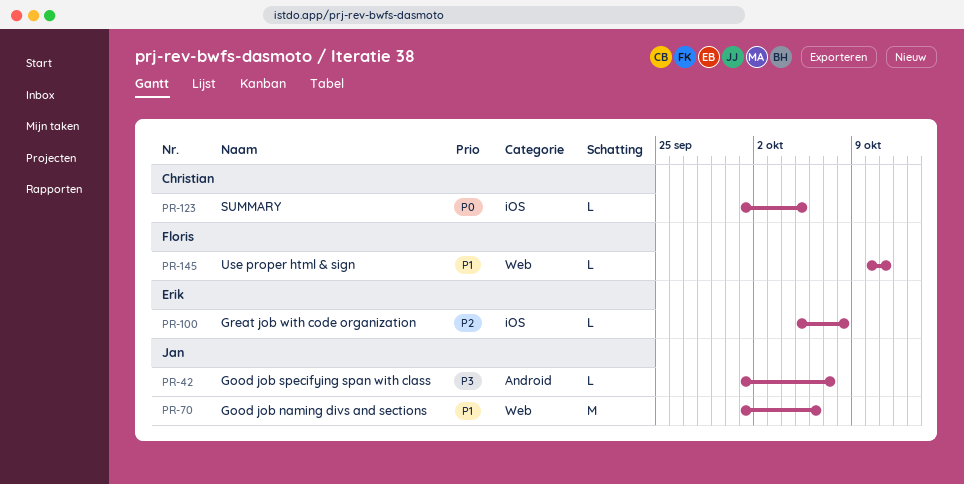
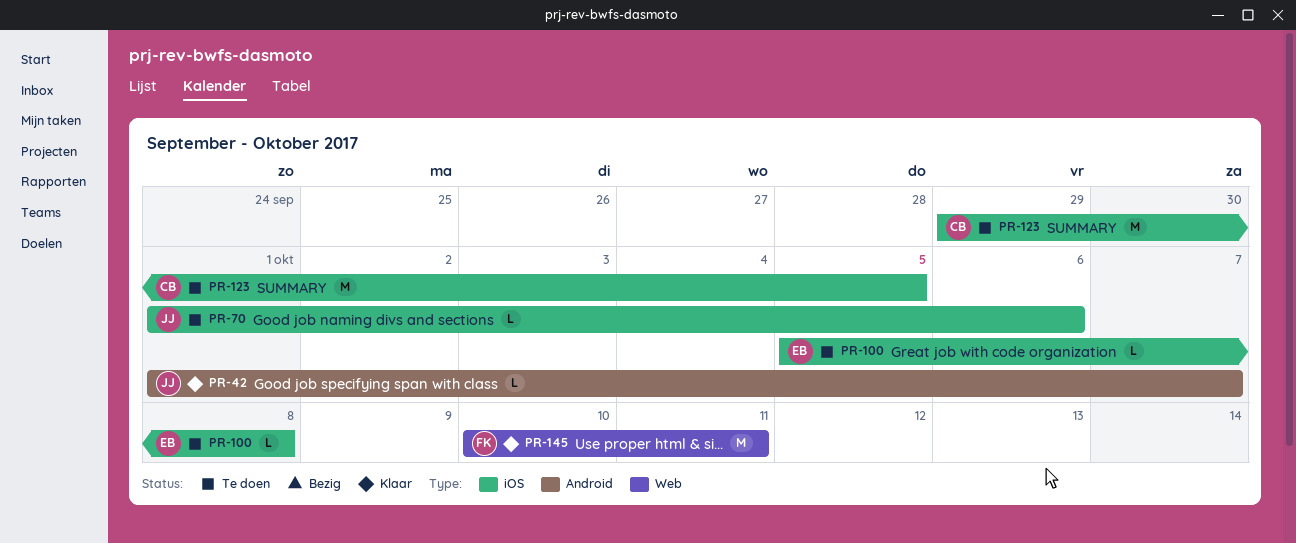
PR-70, label: Web -> iOS
PR-70, estimate: M -> L
PR-123, estimate: L -> M
PR-123, start: Oct 1 -> Sep 29
PR-145, estimate: L -> M

